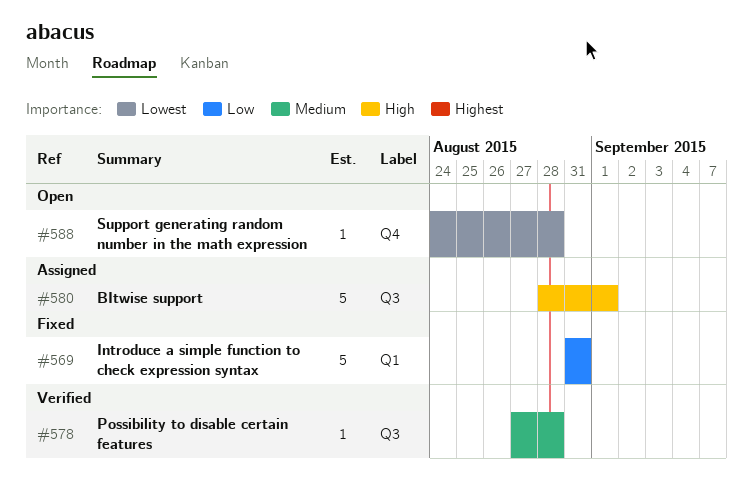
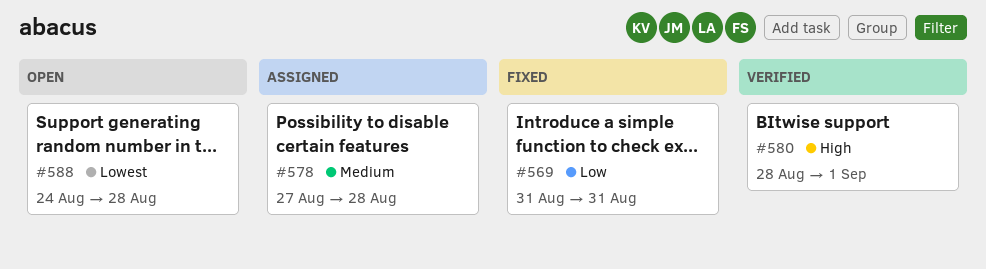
#578, status: Verified -> Assigned
#580, status: Assigned -> Verified

